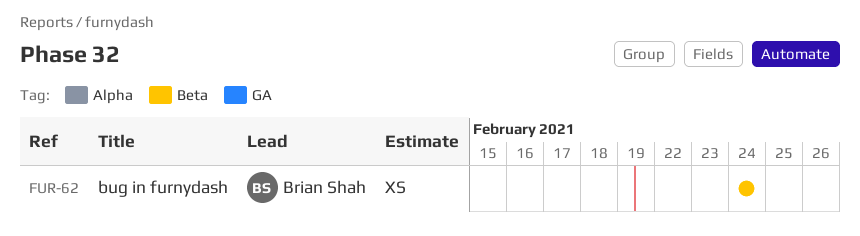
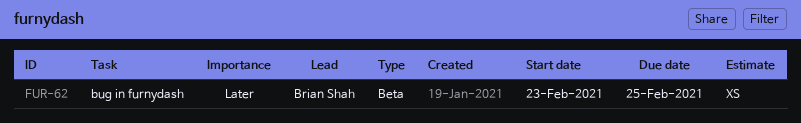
FUR-62, start: Feb 24 -> Feb 23
FUR-62, due: Feb 24 -> Feb 25

